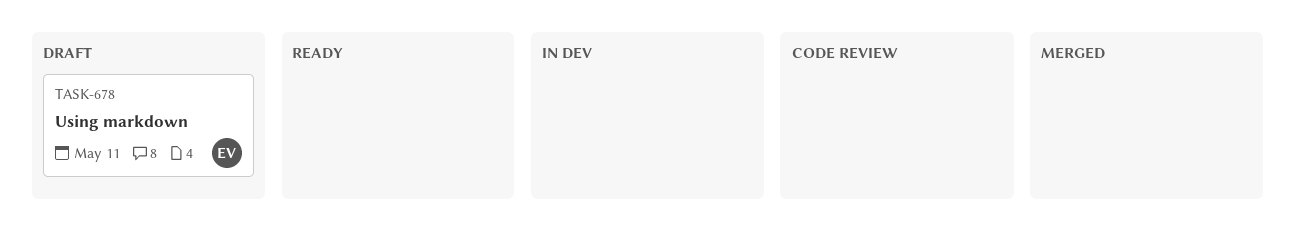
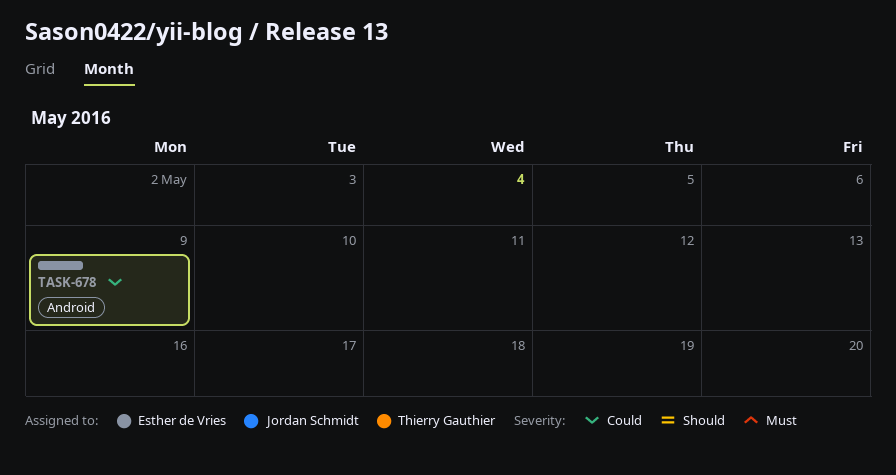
TASK-678, due: May 11 -> May 9

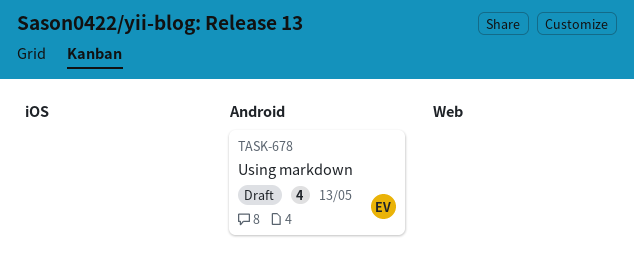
TASK-678, due: May 9 -> May 13

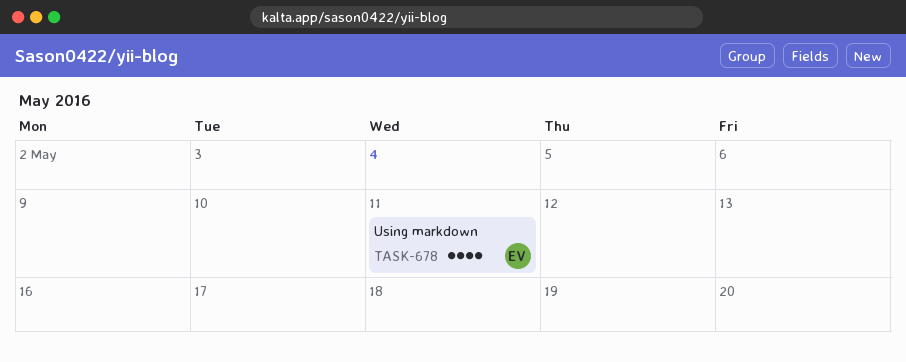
TASK-678, due: May 13 -> May 11

